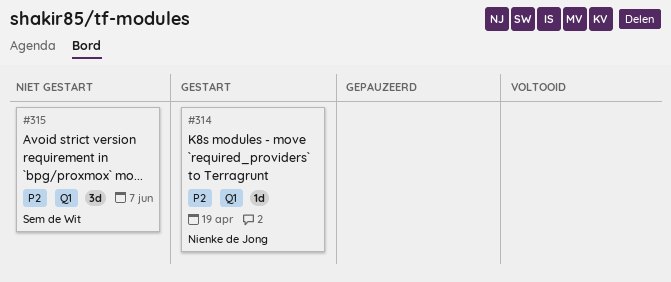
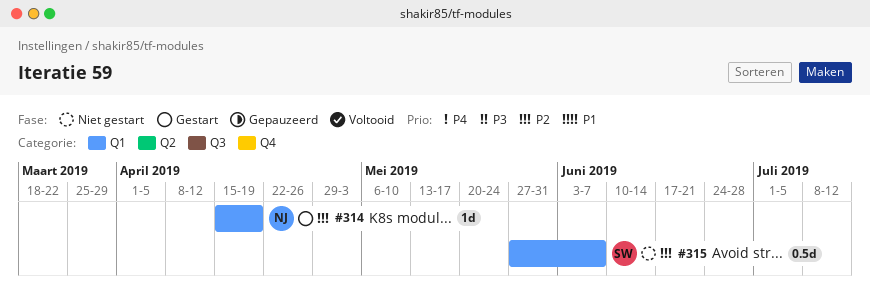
#315, estimate: 3d -> 0.5d

